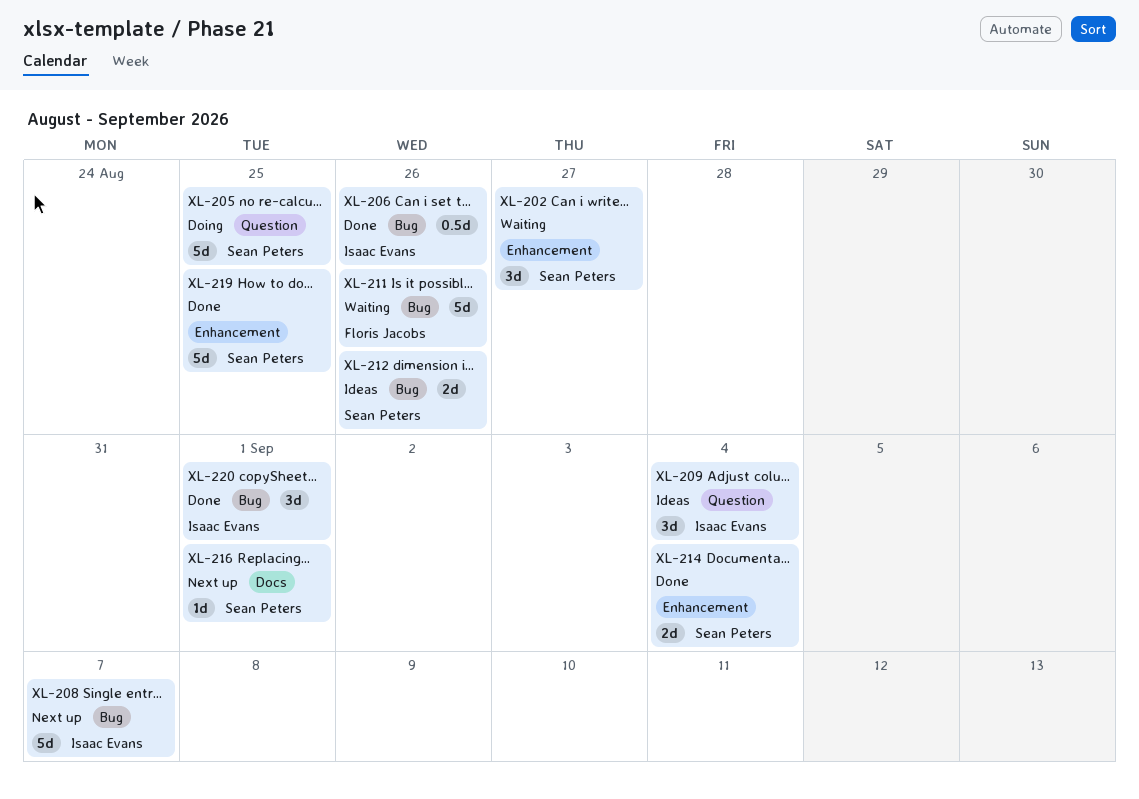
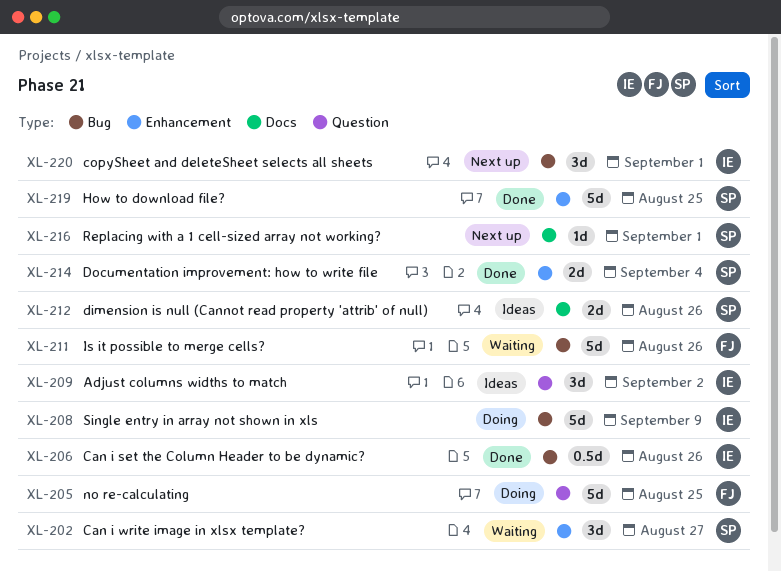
XL-205, owner: Sean Peters -> Floris Jacobs
XL-208, status: Next up -> Doing
XL-208, due: Sep 7 -> Sep 9
XL-209, due: Sep 4 -> Sep 2
XL-212, label: Bug -> Docs
XL-220, status: Done -> Next up

